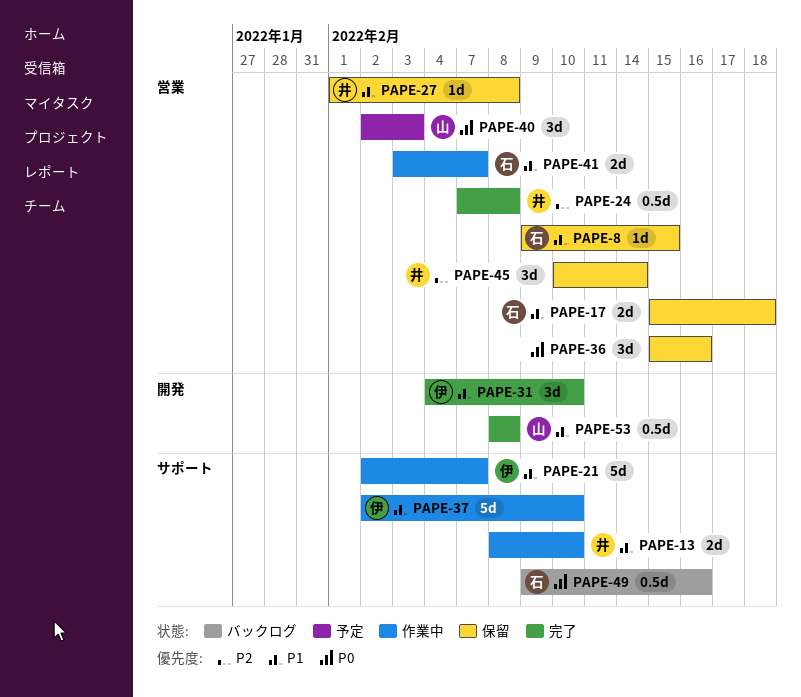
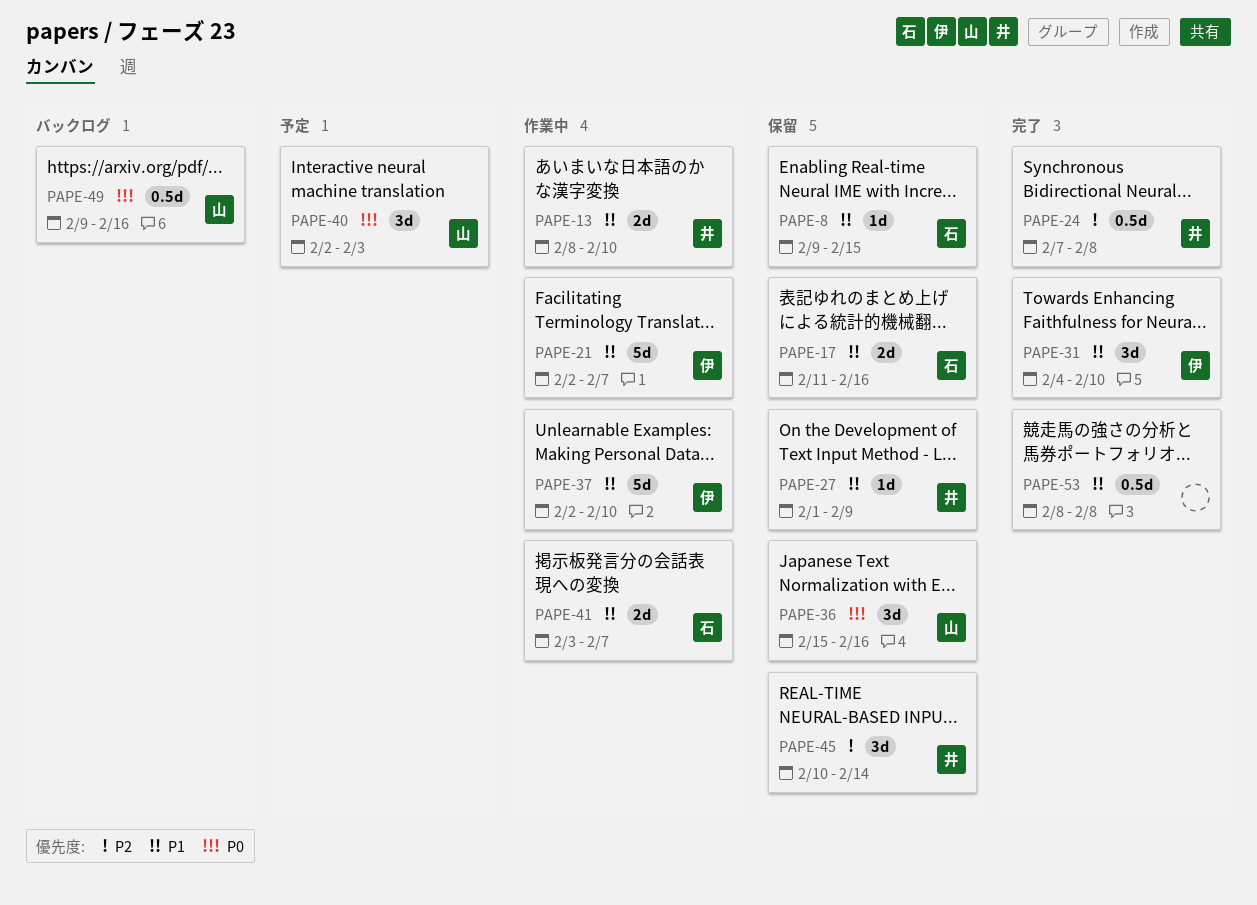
PAPE-17, start: Feb 15 -> Feb 11
PAPE-17, due: Feb 18 -> Feb 16
PAPE-27, due: Feb 8 -> Feb 9
PAPE-36, owner: none -> 山
PAPE-49, owner: 石 -> 山
PAPE-53, owner: 山 -> none

